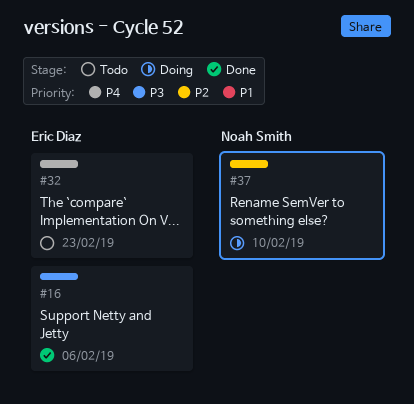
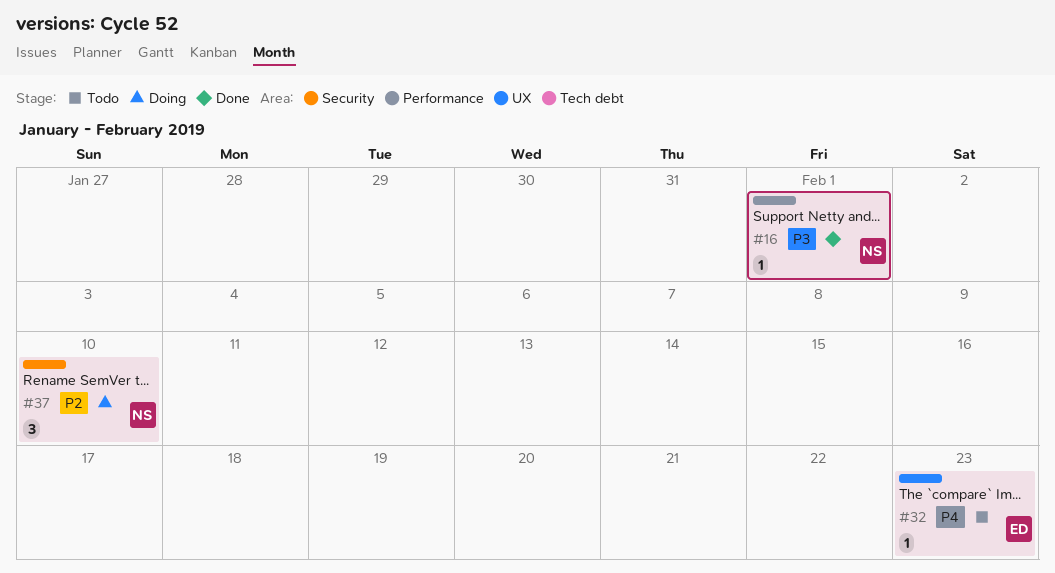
#16, owner: Eric Diaz -> Noah Smith
#16, due: Feb 6 -> Feb 1

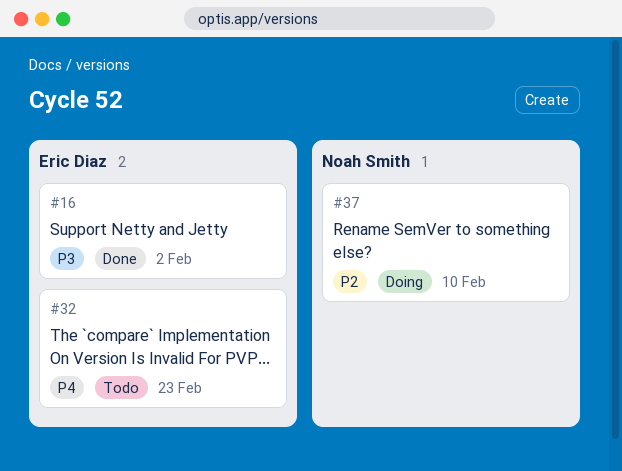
#16, owner: Noah Smith -> Eric Diaz
#16, due: Feb 1 -> Feb 2

